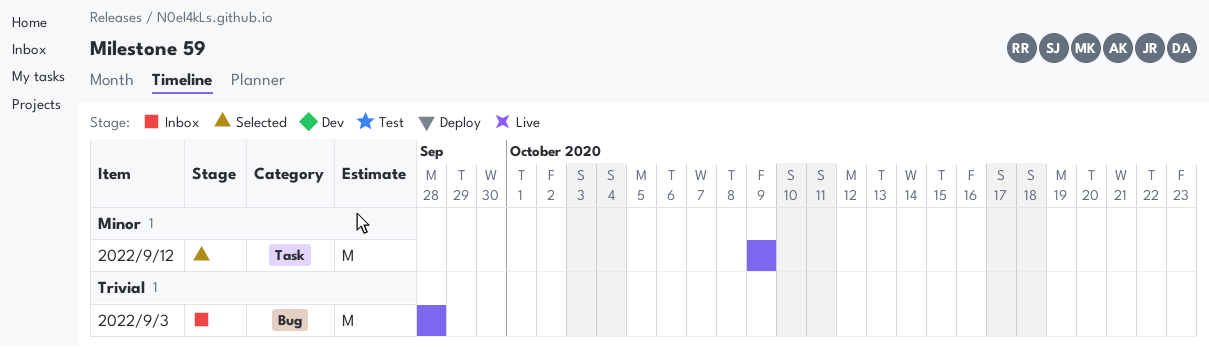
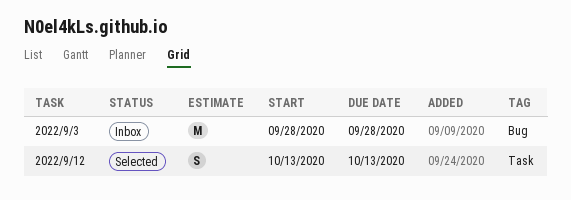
2022/9/12, estimate: M -> S
2022/9/12, start: Oct 9 -> Oct 13
2022/9/12, due: Oct 9 -> Oct 13

